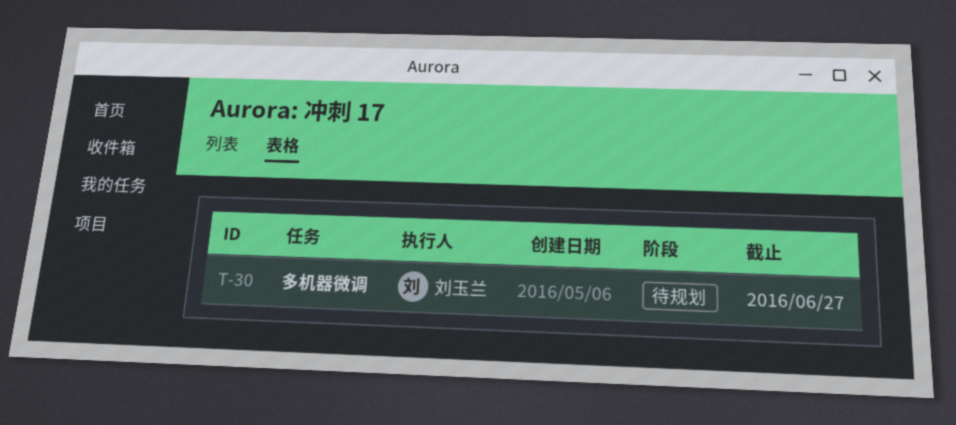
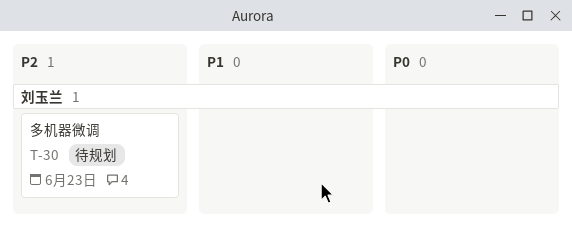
T-30, due: Jun 27 -> Jun 23

